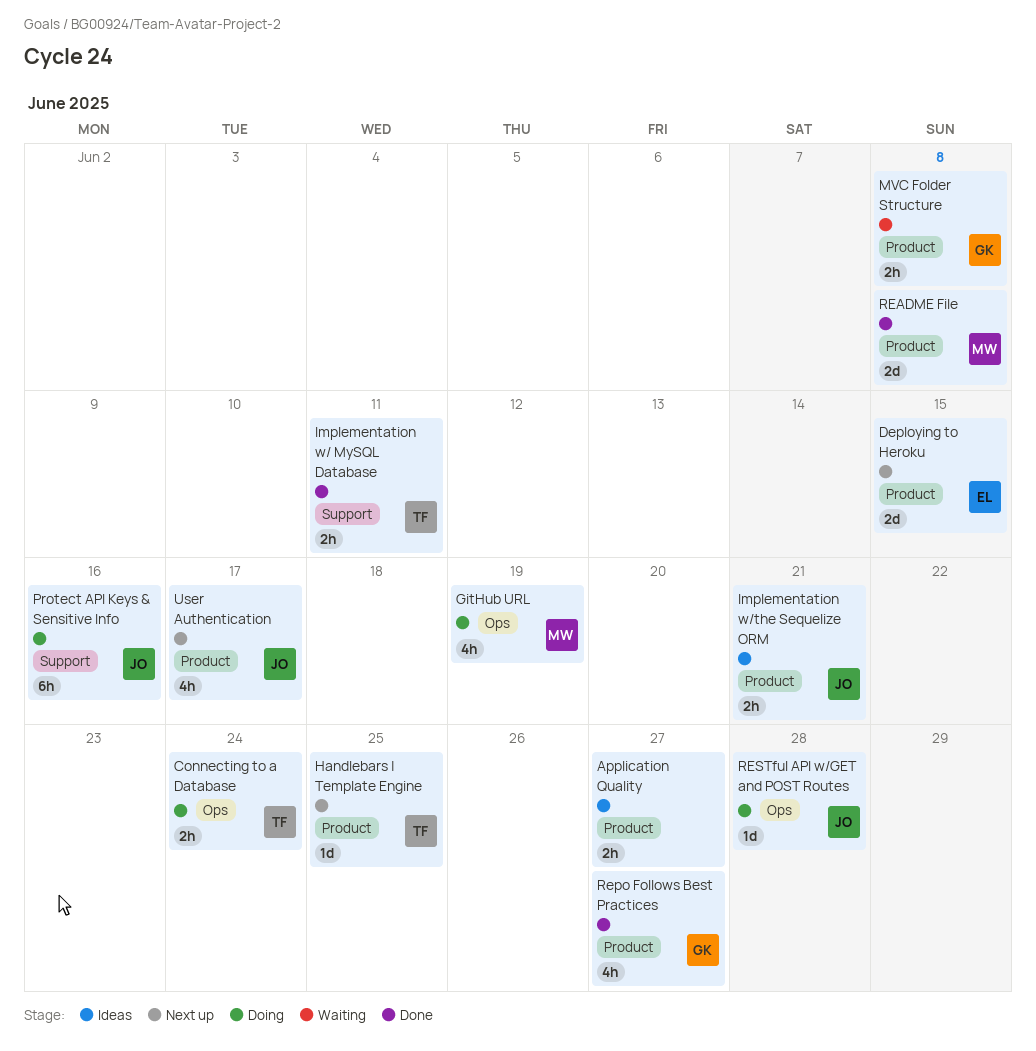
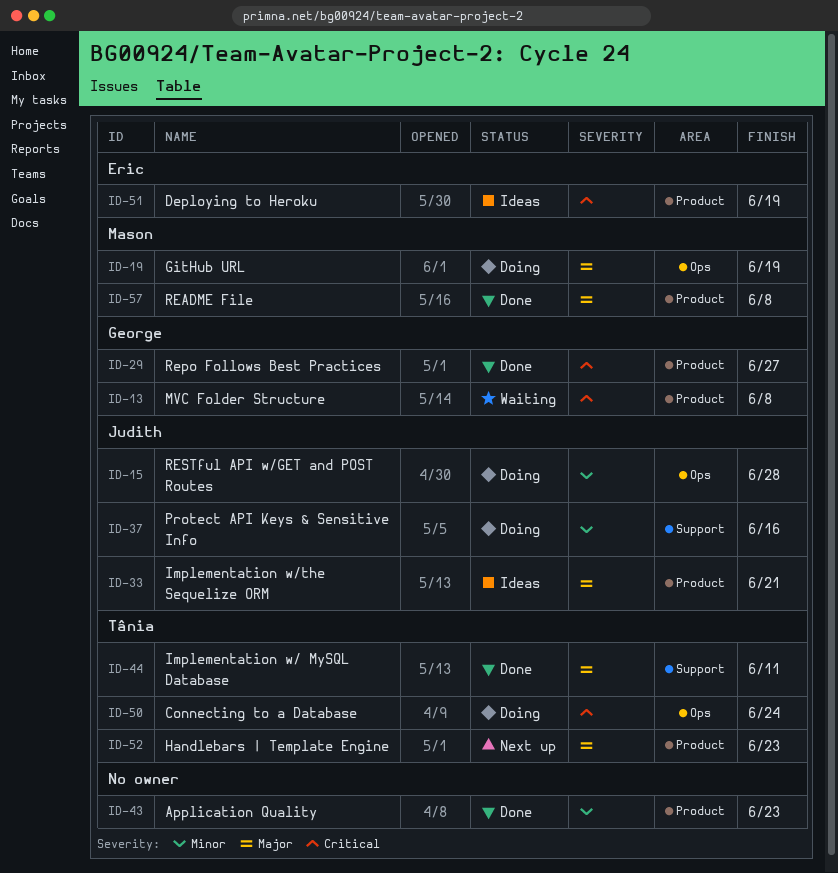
Application Quality, status: Ideas -> Done
Application Quality, due: Jun 27 -> Jun 23
Deploying to Heroku, status: Next up -> Ideas
Deploying to Heroku, due: Jun 15 -> Jun 19
Handlebars | Template Engine, due: Jun 25 -> Jun 23
User Authentication: present -> none

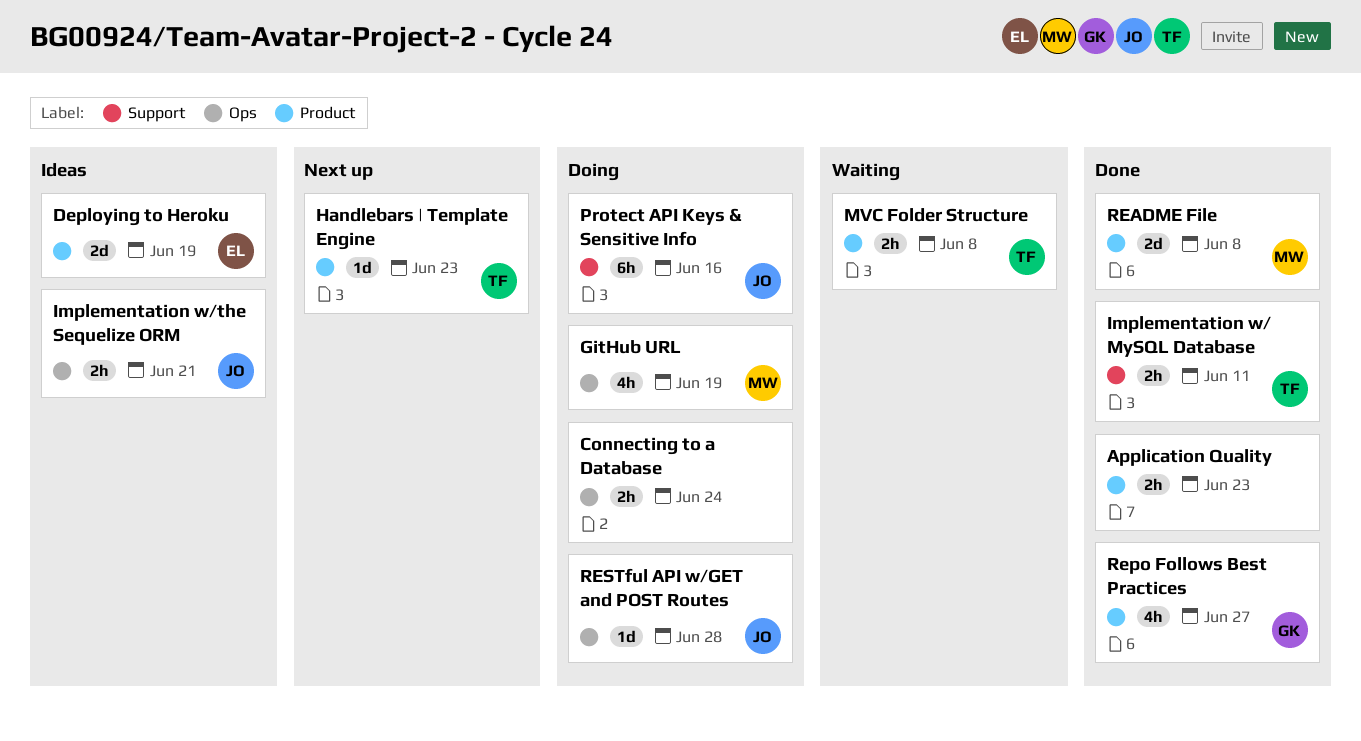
Connecting to a Database, owner: Tânia -> none
Implementation w/the Sequelize ORM, label: Product -> Ops
MVC Folder Structure, owner: George -> Tânia

